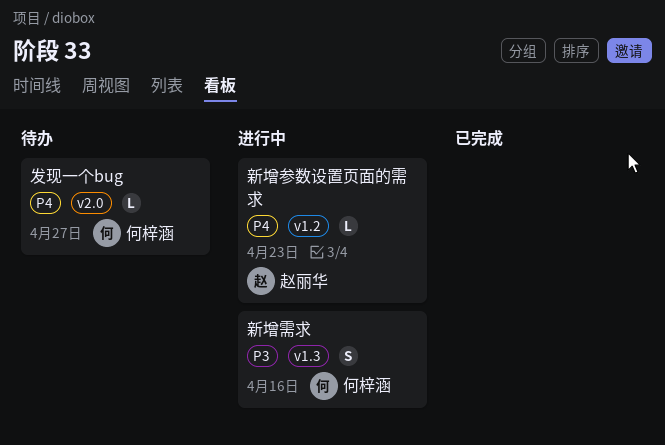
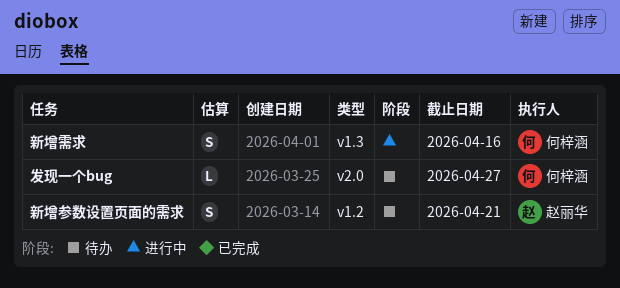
新增参数设置页面的需求, status: 进行中 -> 待办
新增参数设置页面的需求, estimate: L -> S
新增参数设置页面的需求, due: Apr 23 -> Apr 21

